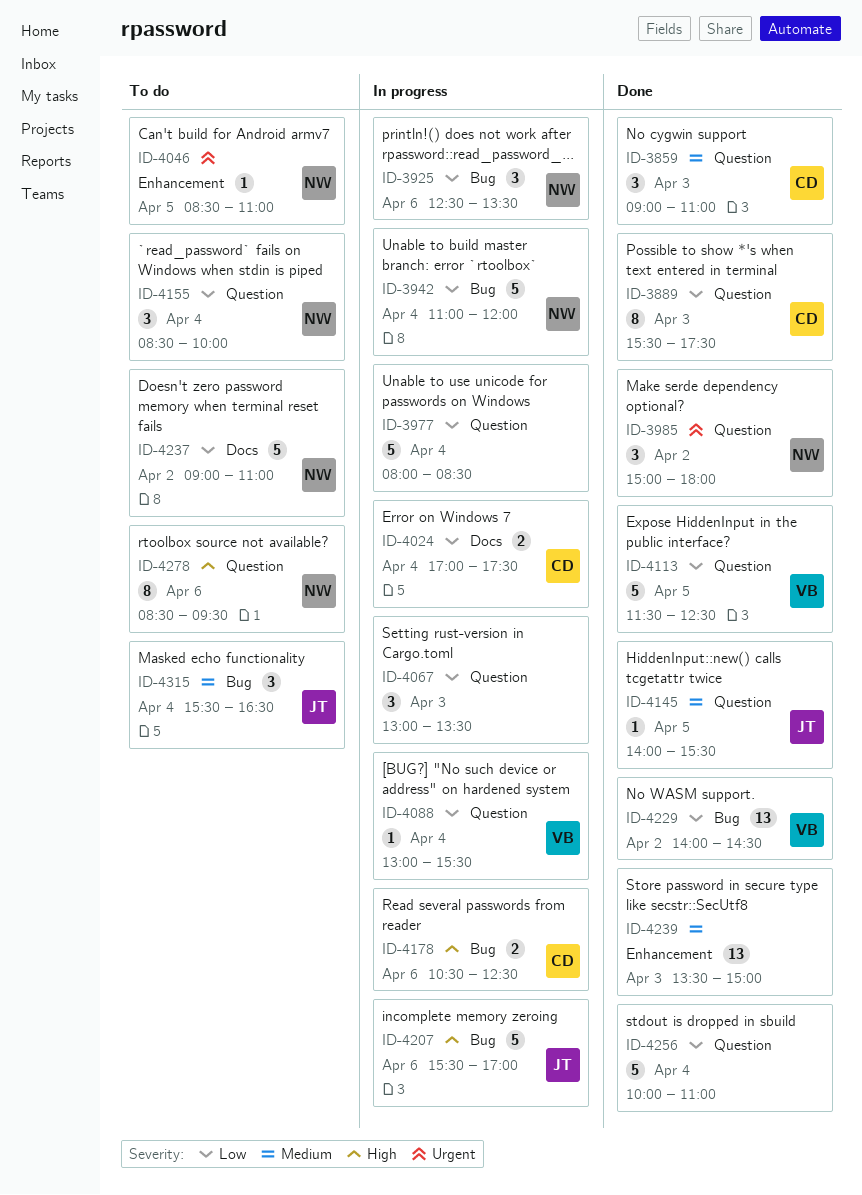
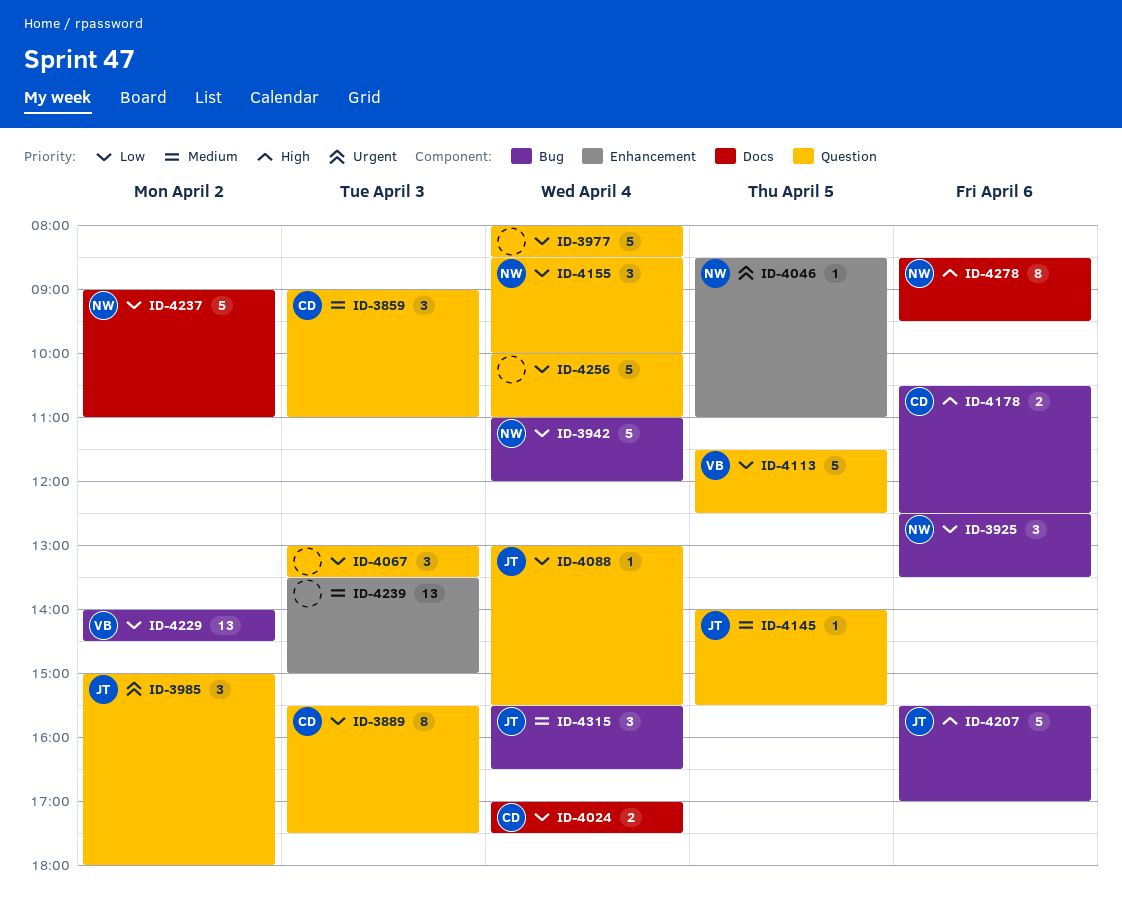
ID-3985, owner: NW -> JT
ID-4088, owner: VB -> JT
ID-4278, label: Question -> Docs

